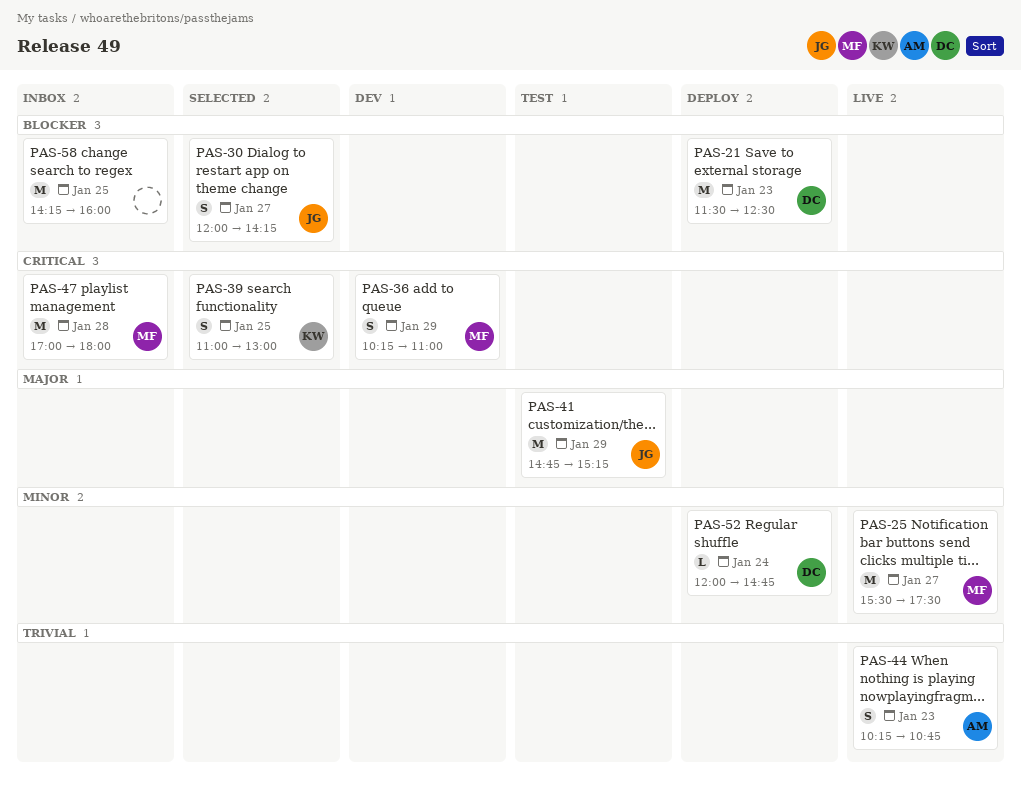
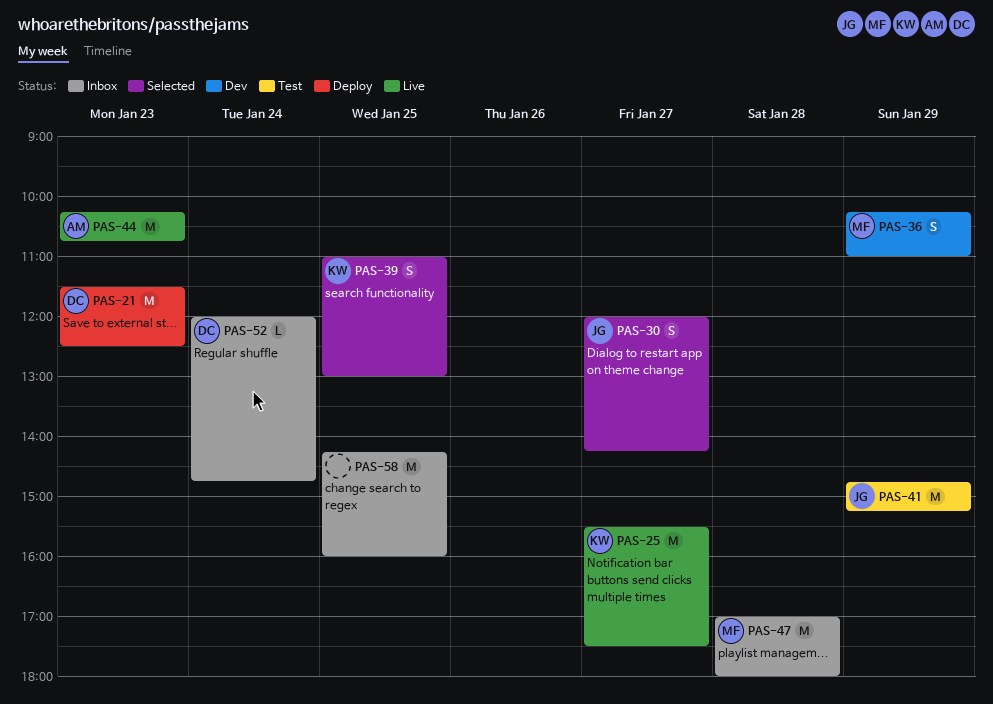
PAS-25, owner: MF -> KW
PAS-44, estimate: S -> M
PAS-52, status: Deploy -> Inbox

